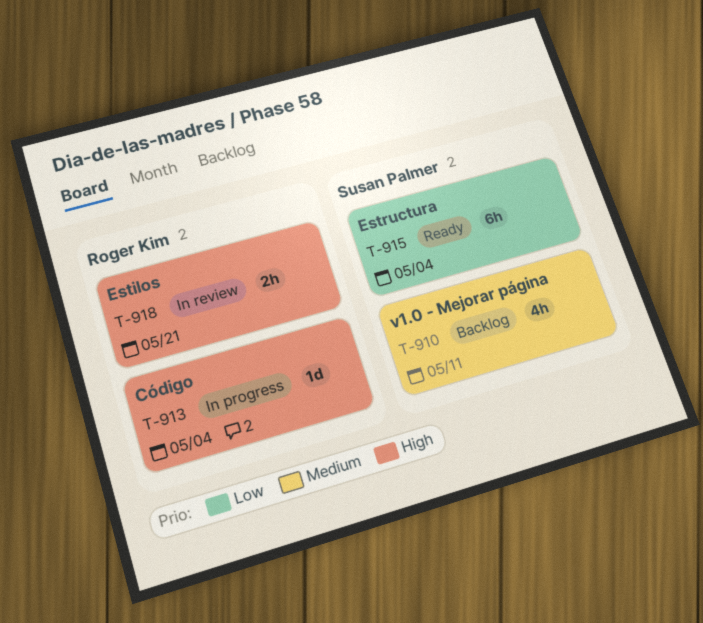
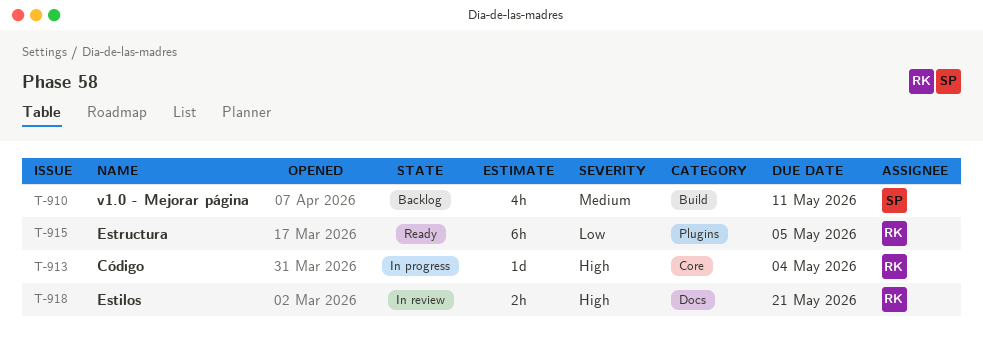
T-915, owner: Susan Palmer -> Roger Kim
T-915, due: May 4 -> May 5

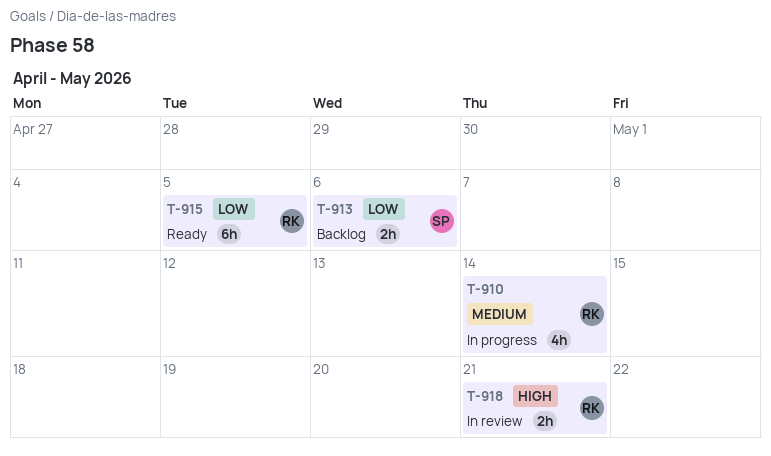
T-910, status: Backlog -> In progress
T-910, owner: SP -> RK
T-910, due: May 11 -> May 14
T-913, status: In progress -> Backlog
T-913, owner: RK -> SP
T-913, priority: High -> Low
T-913, estimate: 1d -> 2h
T-913, due: May 4 -> May 6

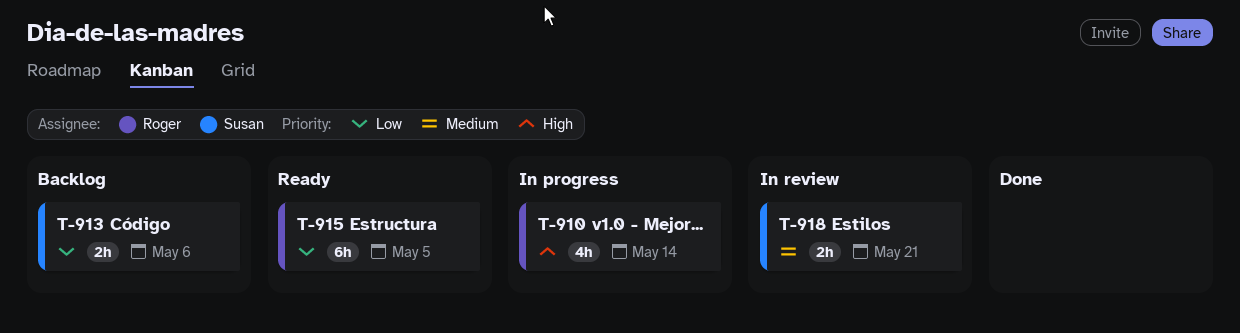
T-910, priority: Medium -> High
T-918, owner: Roger -> Susan
T-918, priority: High -> Medium

